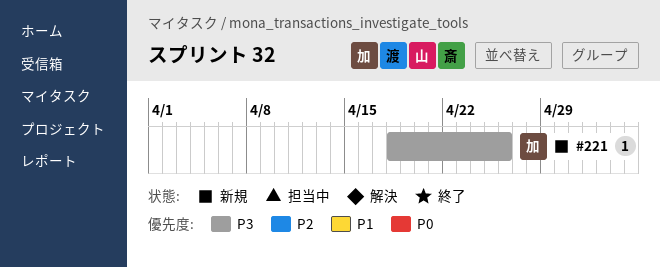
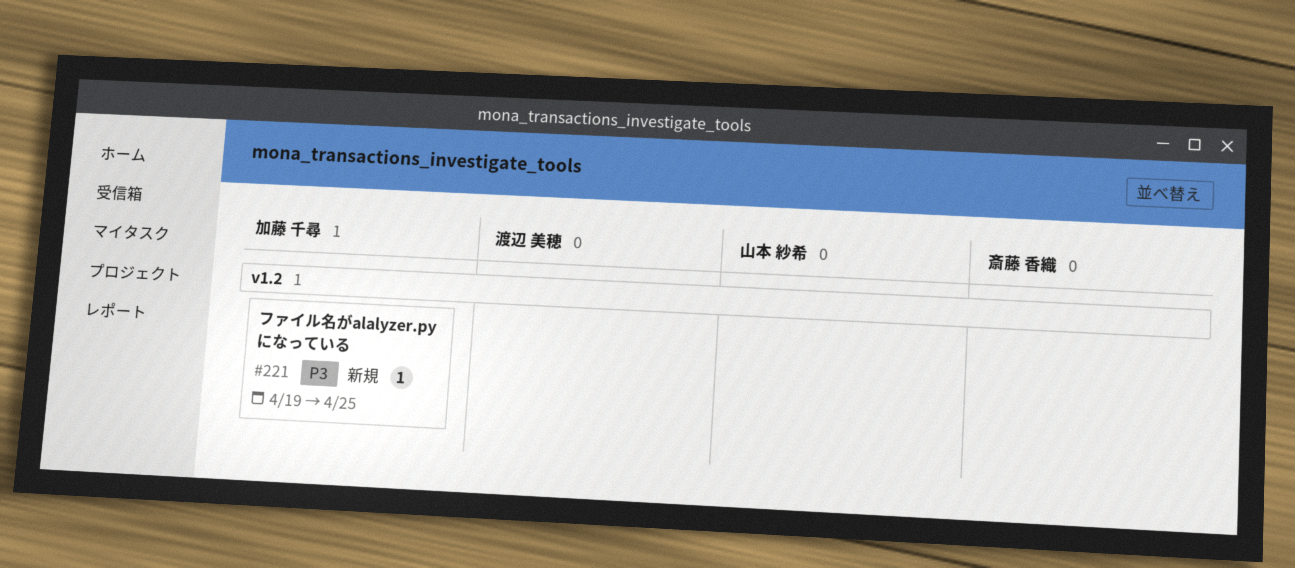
#221, start: Apr 18 -> Apr 19
#221, due: Apr 26 -> Apr 25

